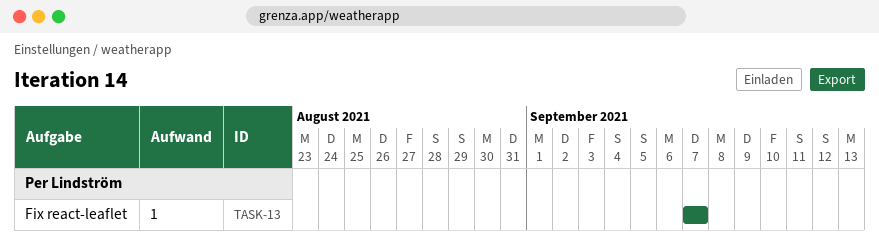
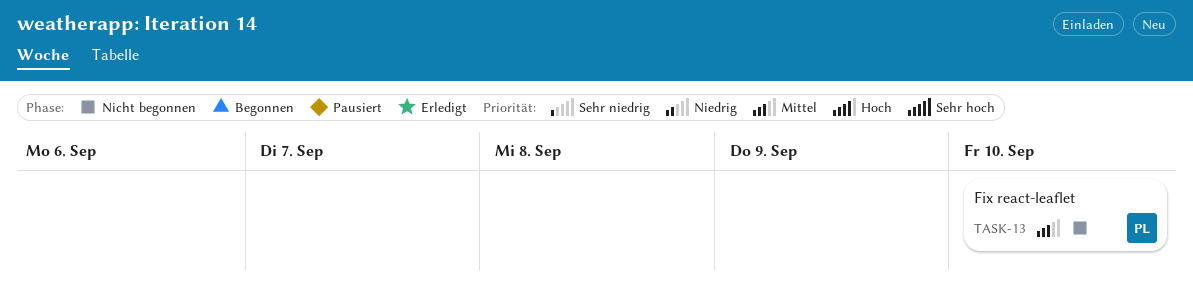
TASK-13, due: Sep 7 -> Sep 10

